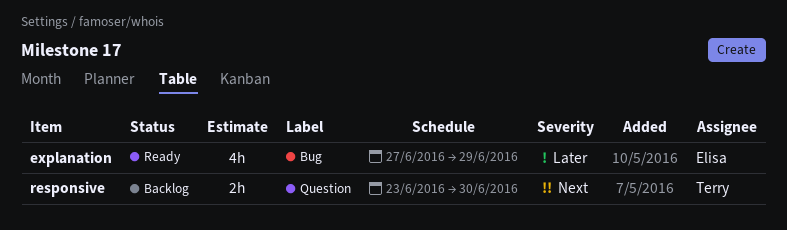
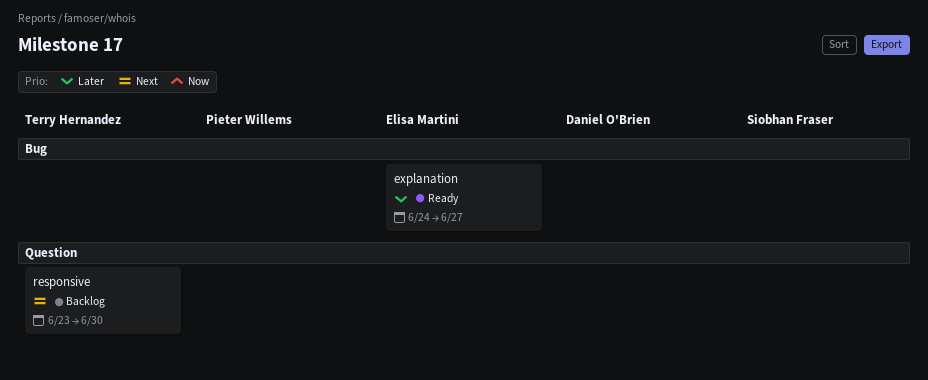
explanation, start: Jun 27 -> Jun 24
explanation, due: Jun 29 -> Jun 27

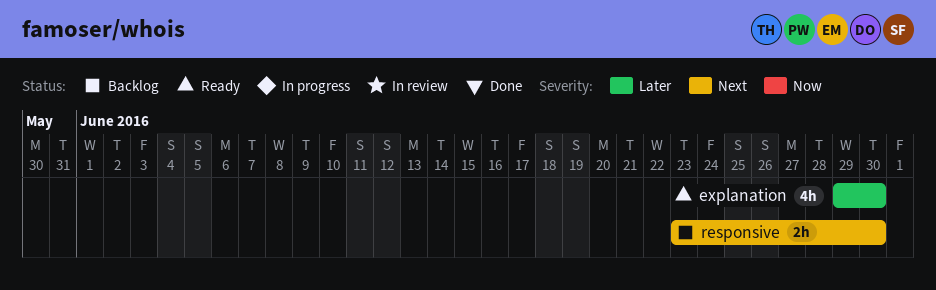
explanation, start: Jun 24 -> Jun 29
explanation, due: Jun 27 -> Jun 30

